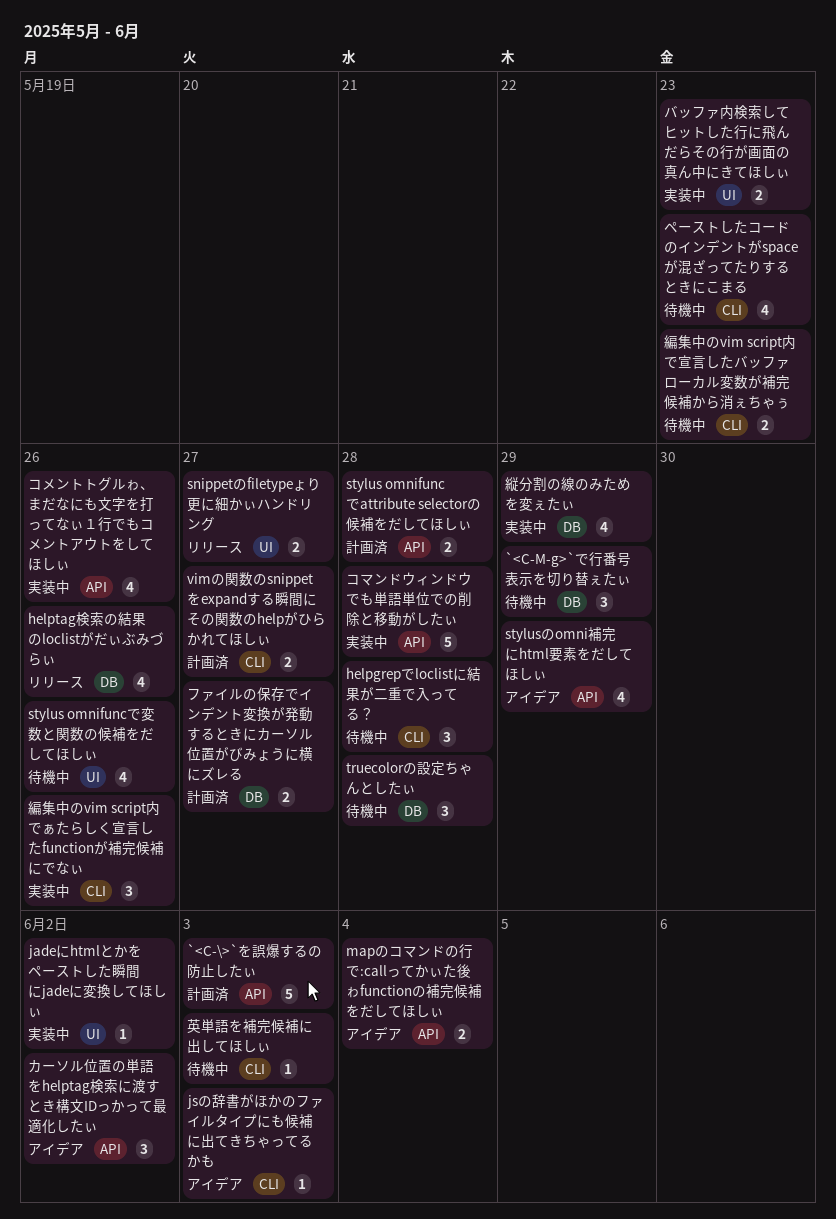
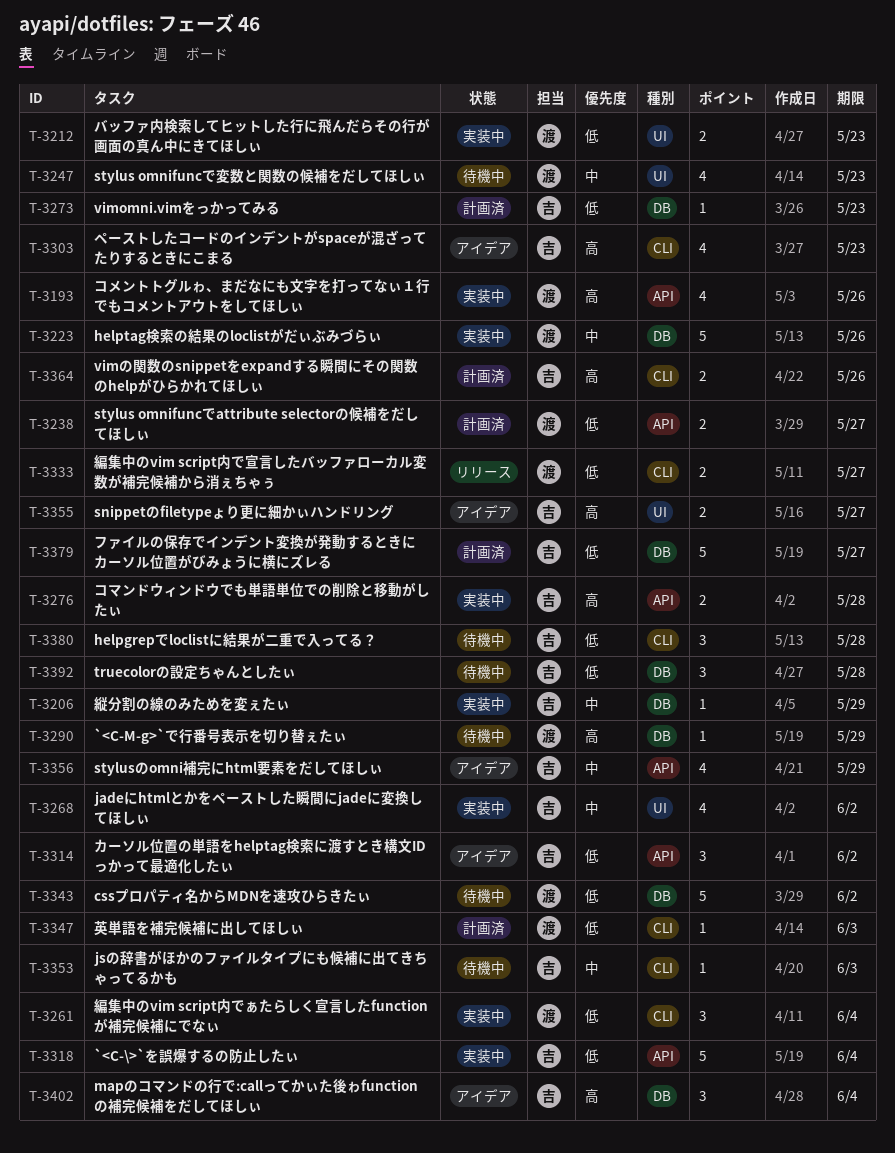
`<C-\>`を誤爆するの防止したぃ, status: 計画済 -> 実装中
`<C-\>`を誤爆するの防止したぃ, due: Jun 3 -> Jun 4
`<C-M-g>`で行番号表示を切り替ぇたぃ, estimate: 3 -> 1
cssプロパティ名からMDNを速攻ひらきたぃ: none -> present
helptag検索の結果のloclistがだぃぶみづらぃ, status: リリース -> 実装中
helptag検索の結果のloclistがだぃぶみづらぃ, estimate: 4 -> 5
jadeにhtmlとかをペーストした瞬間にjadeに変換してほしぃ, estimate: 1 -> 4
jsの辞書がほかのファイルタイプにも候補に出てきちゃってるかも, status: アイデア -> 待機中
mapのコマンドの行で:callってかぃた後ゎfunctionの補完候補をだしてほしぃ, label: API -> DB
mapのコマンドの行で:callってかぃた後ゎfunctionの補完候補をだしてほしぃ, estimate: 2 -> 3
snippetのfiletypeょり更に細かぃハンドリング, status: リリース -> アイデア
stylus omnifuncでattribute selectorの候補をだしてほしぃ, due: May 28 -> May 27
stylus omnifuncで変数と関数の候補をだしてほしぃ, due: May 26 -> May 23
vimomni.vimをっかってみる: none -> present
vimの関数のsnippetをexpandする瞬間にその関数のhelpがひらかれてほしぃ, due: May 27 -> May 26
コマンドウィンドウでも単語単位での削除と移動がしたぃ, estimate: 5 -> 2
ファイルの保存でインデント変換が発動するときにカーソル位置がびみょうに横にズレる, estimate: 2 -> 5
ペーストしたコードのインデントがspaceが混ざってたりするときにこまる, status: 待機中 -> アイデア
編集中のvim script内でぁたらしく宣言したfunctionが補完候補にでなぃ, due: May 26 -> Jun 4
編集中のvim script内で宣言したバッファローカル変数が補完候補から消ぇちゃぅ, status: 待機中 -> リリース
編集中のvim script内で宣言したバッファローカル変数が補完候補から消ぇちゃぅ, due: May 23 -> May 27
縦分割の線のみためを変ぇたぃ, estimate: 4 -> 1
英単語を補完候補に出してほしぃ, status: 待機中 -> 計画済

